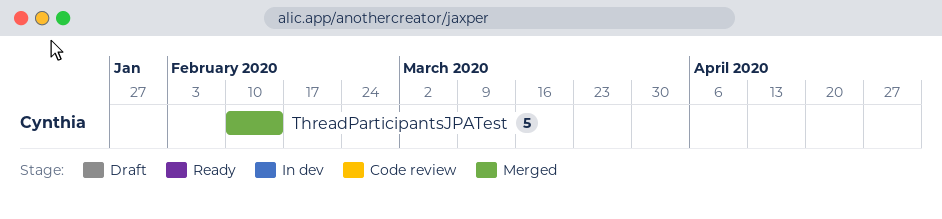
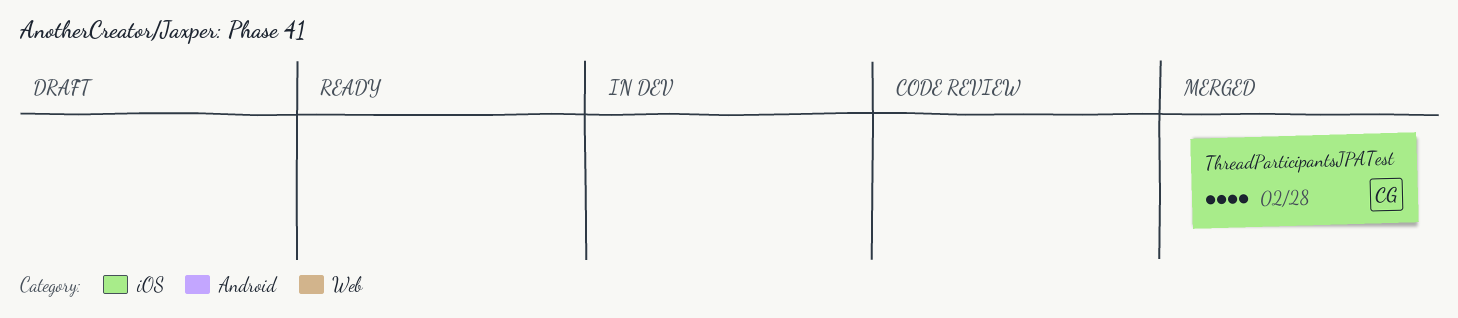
ThreadParticipantsJPATest, estimate: 5 -> 4
ThreadParticipantsJPATest, due: Feb 14 -> Feb 28

